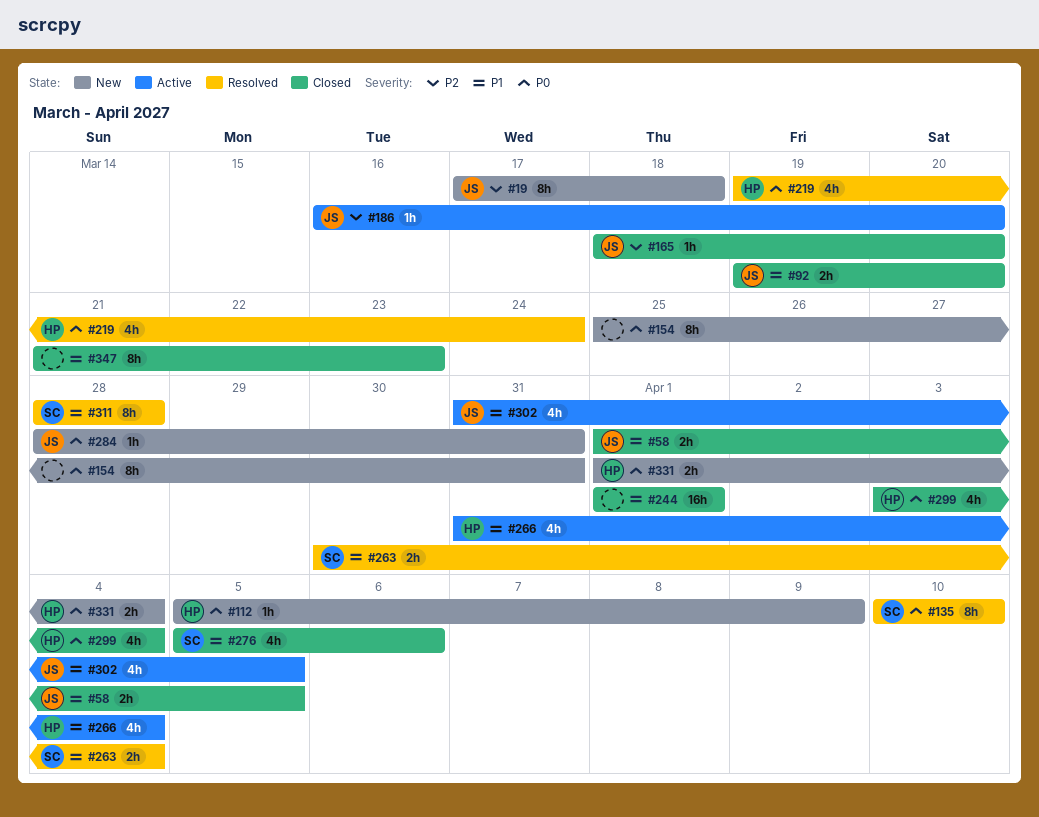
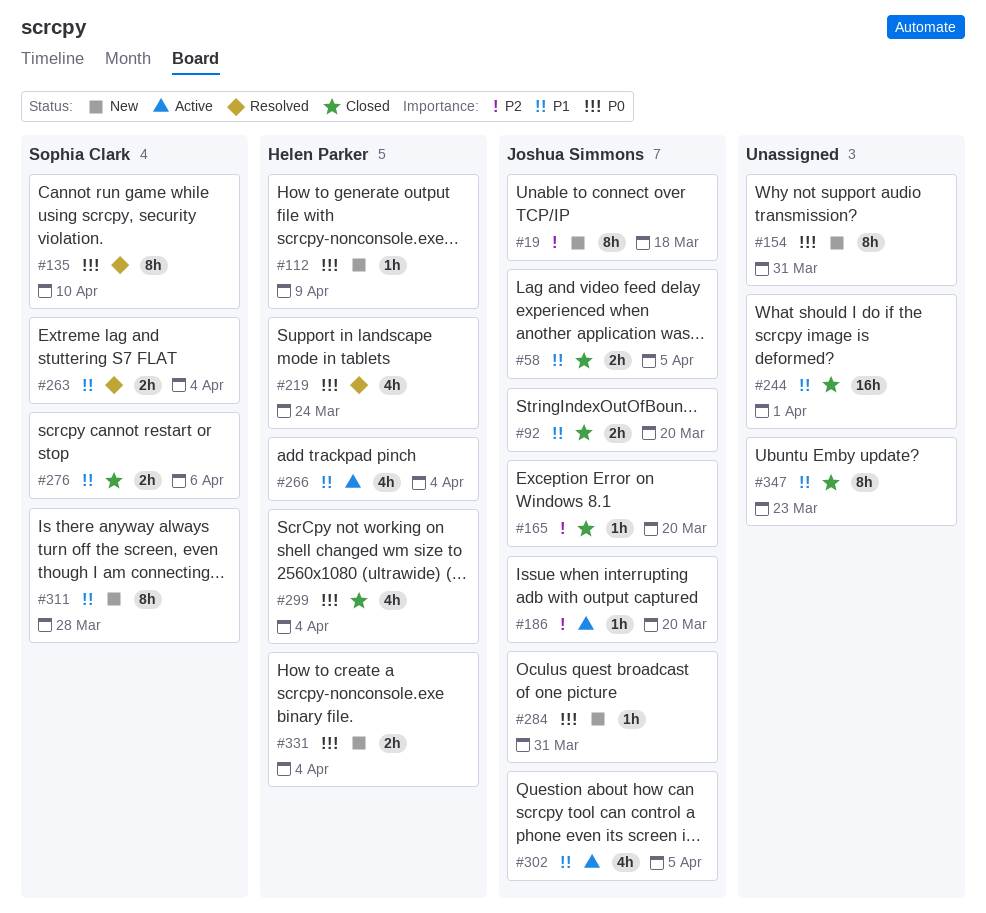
#276, estimate: 4h -> 2h
#311, status: Resolved -> New

